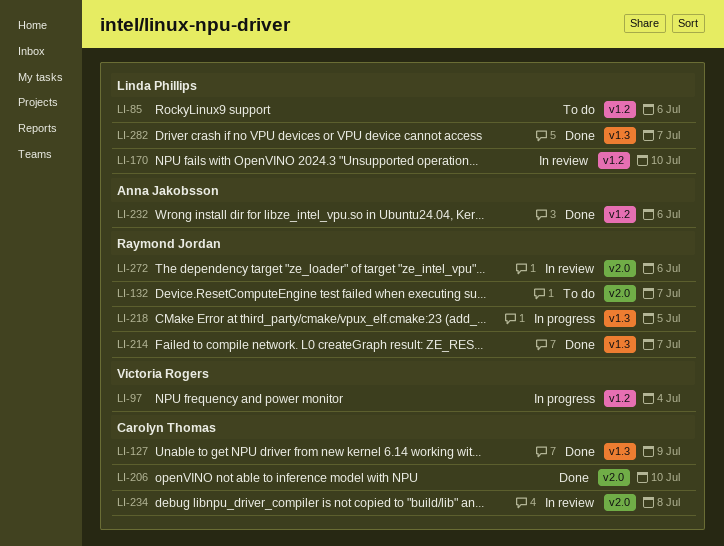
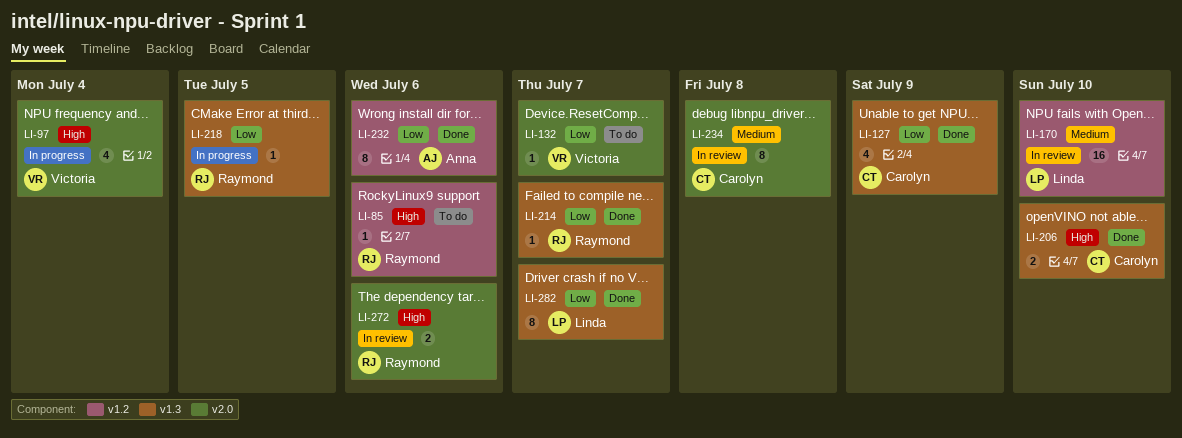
LI-85, owner: Linda Phillips -> Raymond Jordan
LI-97, label: v1.2 -> v2.0
LI-132, owner: Raymond Jordan -> Victoria Rogers
LI-206, label: v2.0 -> v1.3

